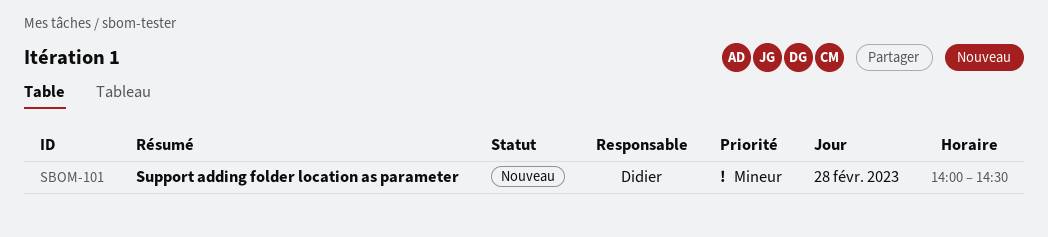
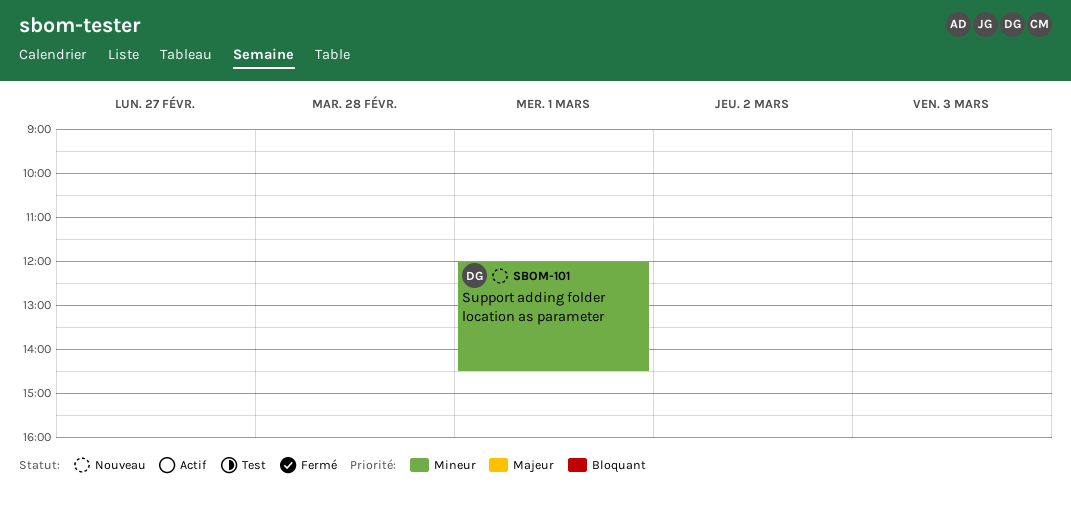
SBOM-101, day: Feb 28 -> Mar 1
SBOM-101, begins: 14:00 -> 12:00

